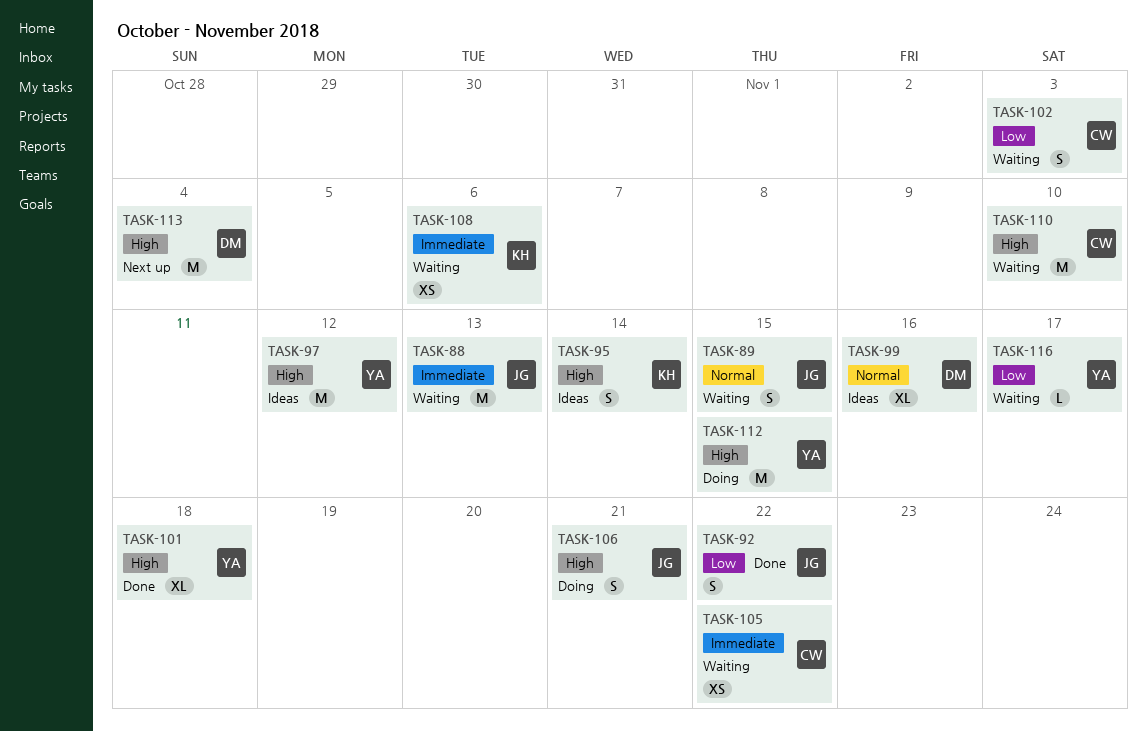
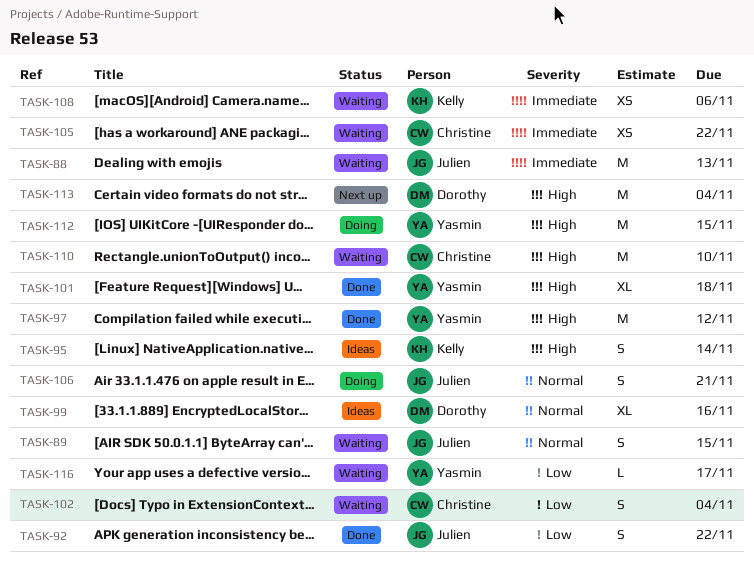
TASK-97, status: Ideas -> Done
TASK-102, due: Nov 3 -> Nov 4
TASK-106, priority: High -> Normal

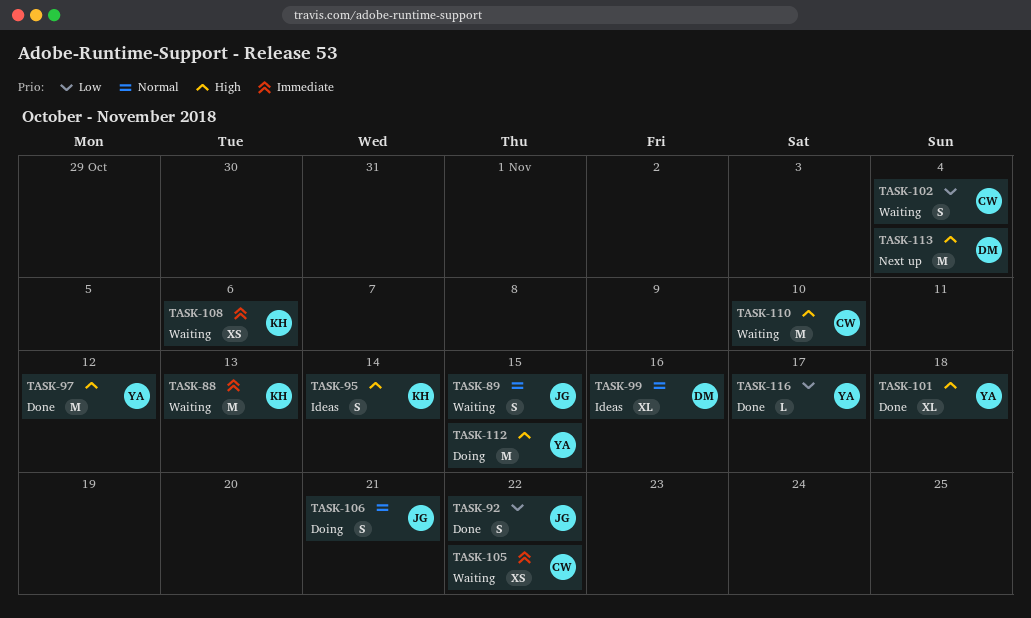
TASK-88, owner: Julien -> Kelly
TASK-116, status: Waiting -> Done

